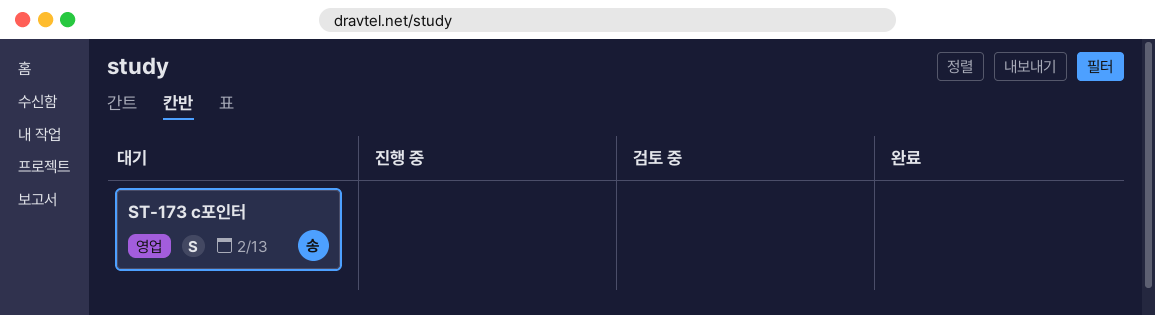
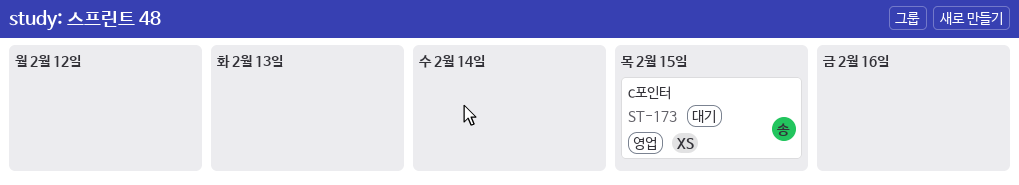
ST-173, estimate: S -> XS
ST-173, due: Feb 13 -> Feb 15

